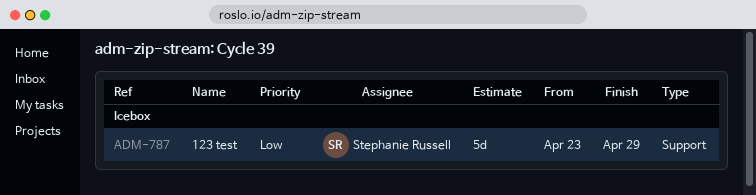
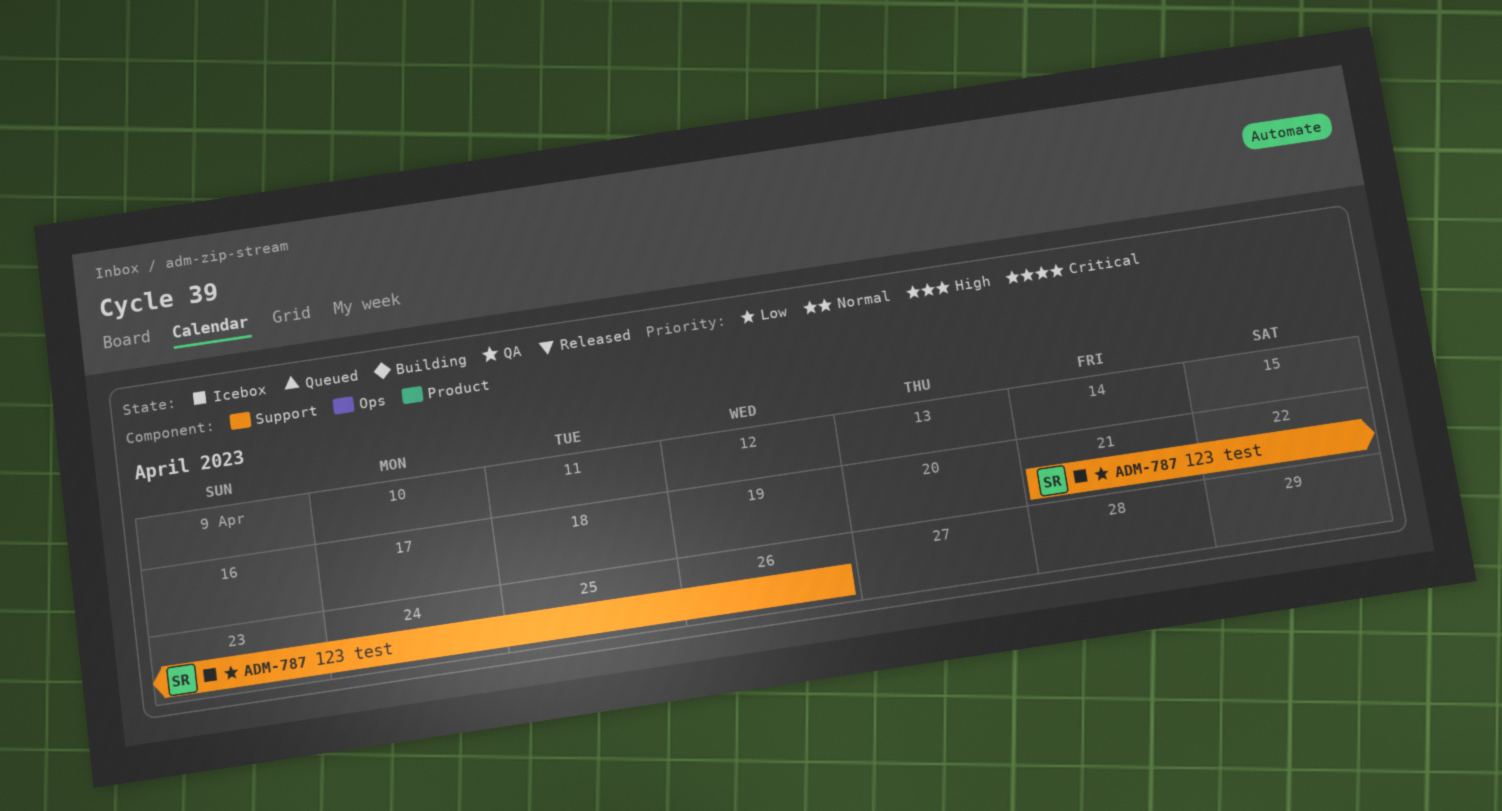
ADM-787, start: Apr 23 -> Apr 21
ADM-787, due: Apr 29 -> Apr 26

